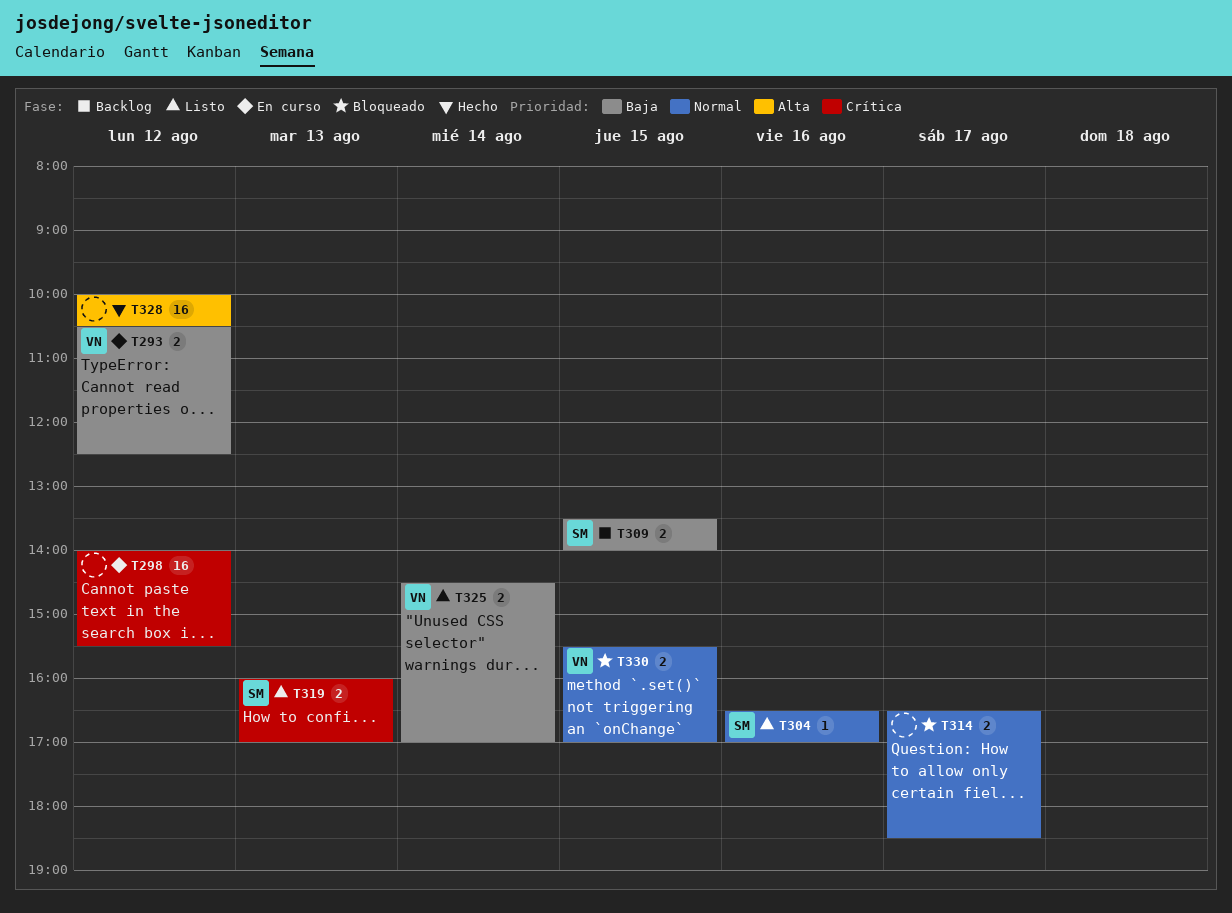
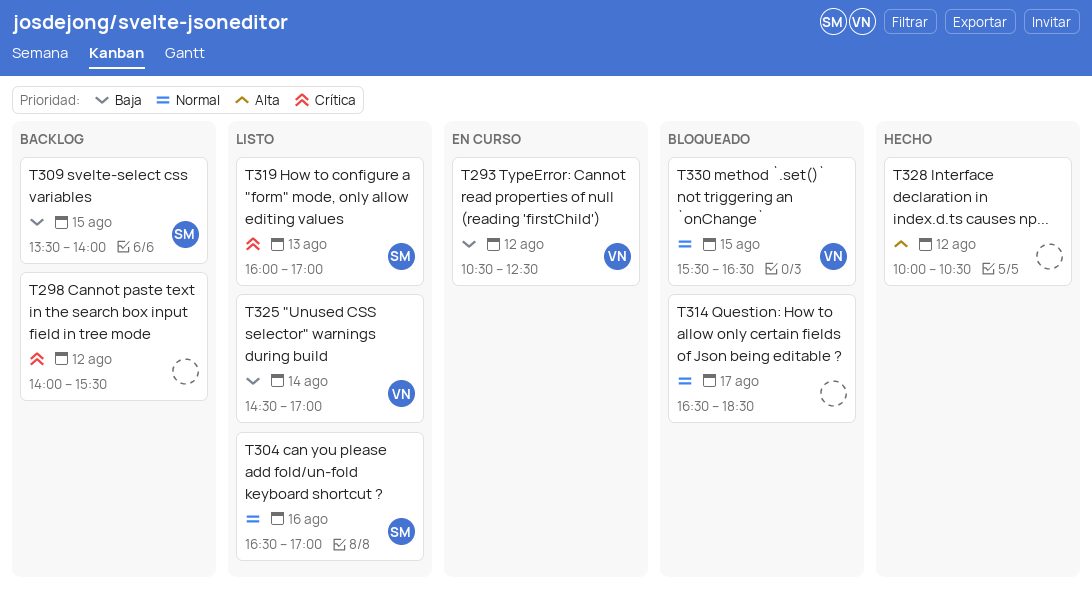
T298, status: En curso -> Backlog
T330, ends: 17:00 -> 16:30

